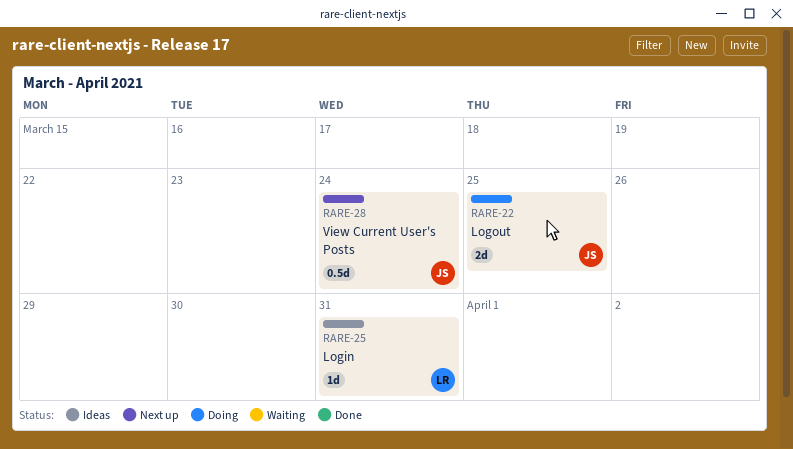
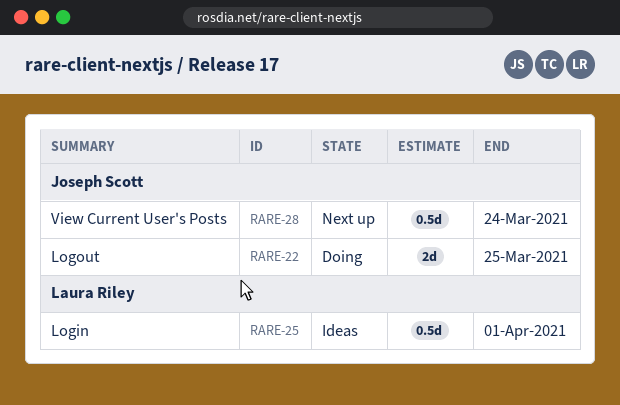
RARE-25, estimate: 1d -> 0.5d
RARE-25, due: Mar 31 -> Apr 1

